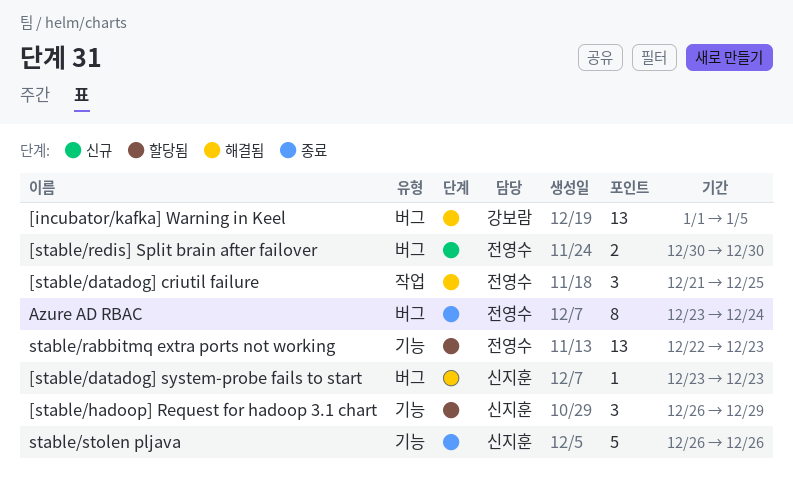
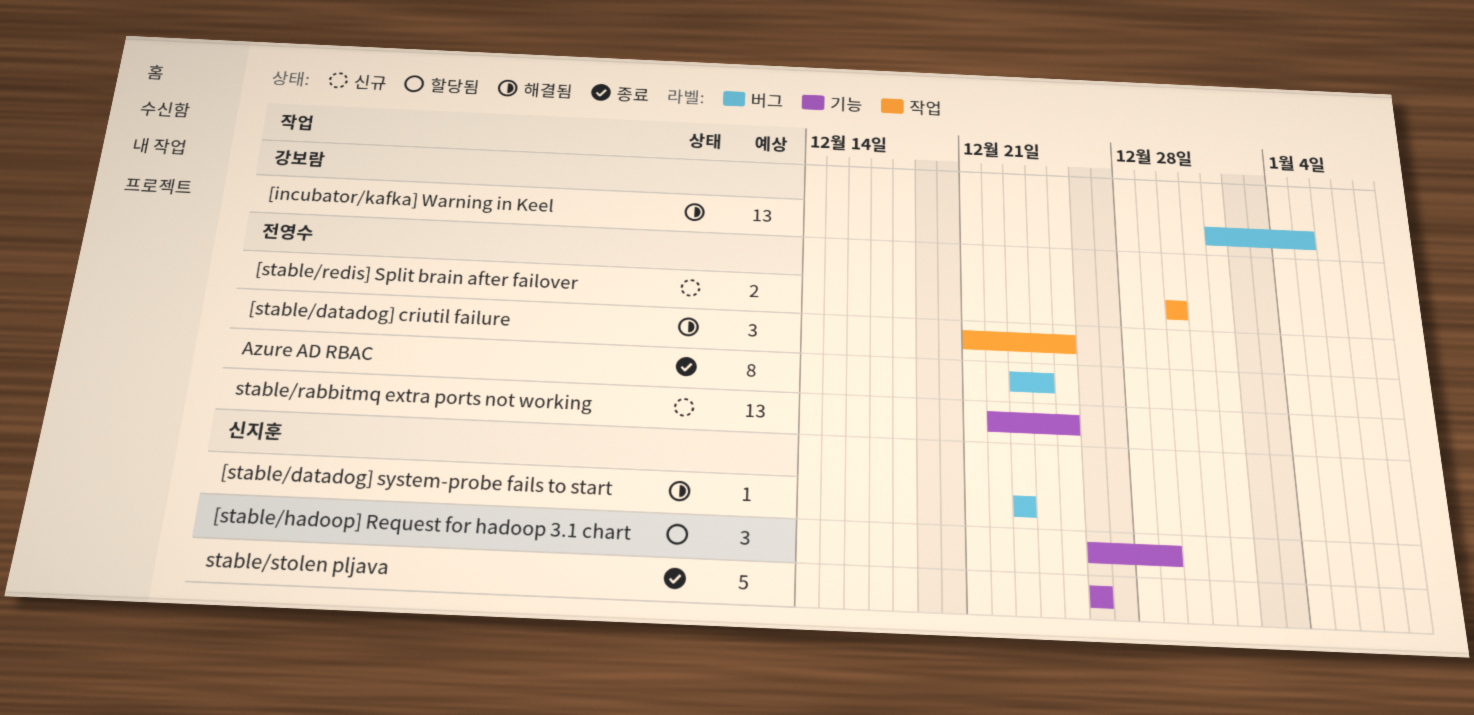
[stable/redis] Split brain after failover, label: 버그 -> 작업
stable/rabbitmq extra ports not working, status: 할당됨 -> 신규
stable/rabbitmq extra ports not working, due: Dec 23 -> Dec 25

